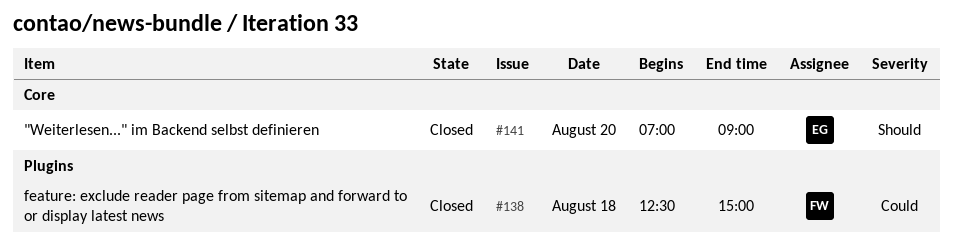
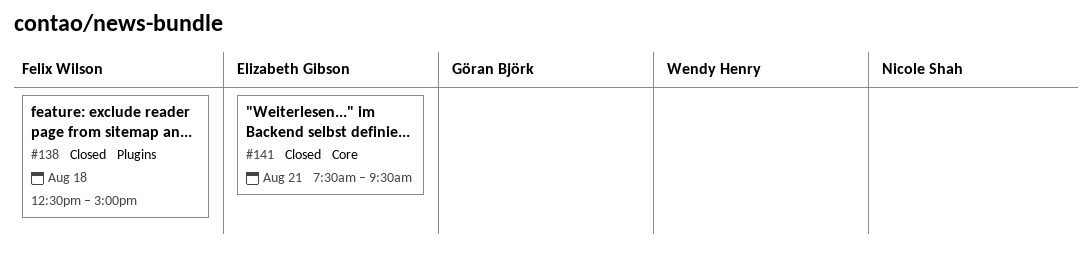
#141, day: Aug 20 -> Aug 21
#141, begins: 07:00 -> 07:30
#141, ends: 09:00 -> 09:30

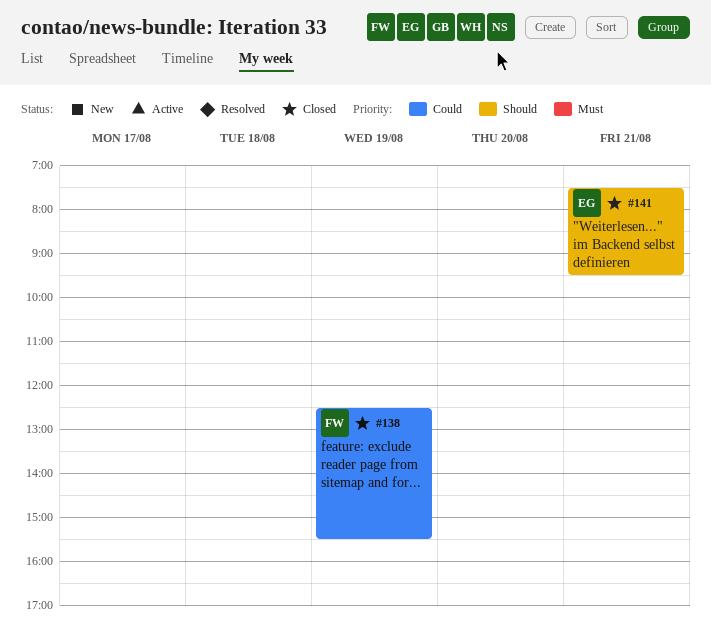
#138, day: Aug 18 -> Aug 19
#138, ends: 15:00 -> 15:30

